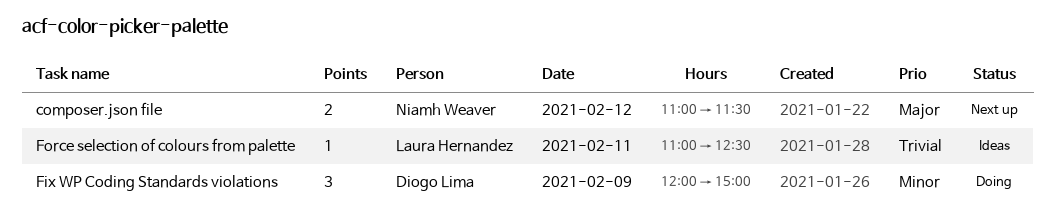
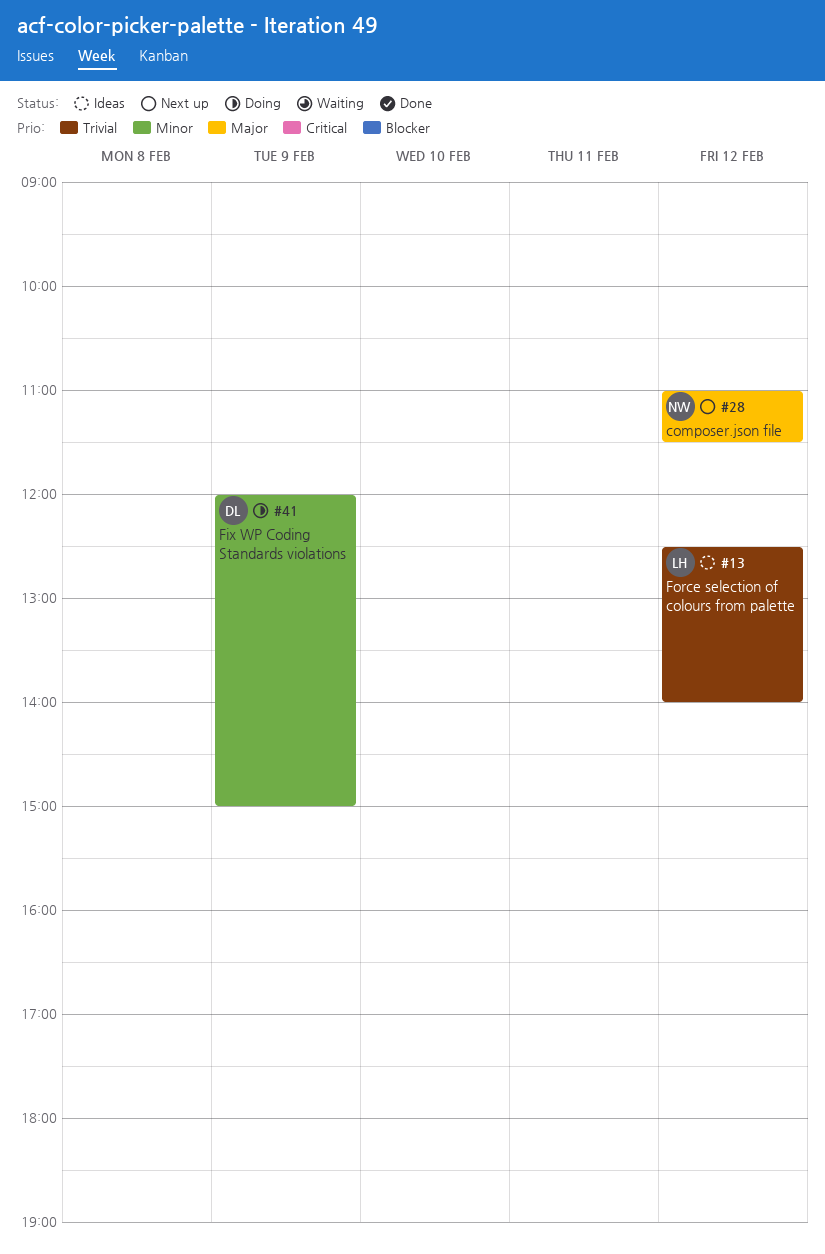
Force selection of colours from palette, day: Feb 11 -> Feb 12
Force selection of colours from palette, begins: 11:00 -> 12:30
Force selection of colours from palette, ends: 12:30 -> 14:00

